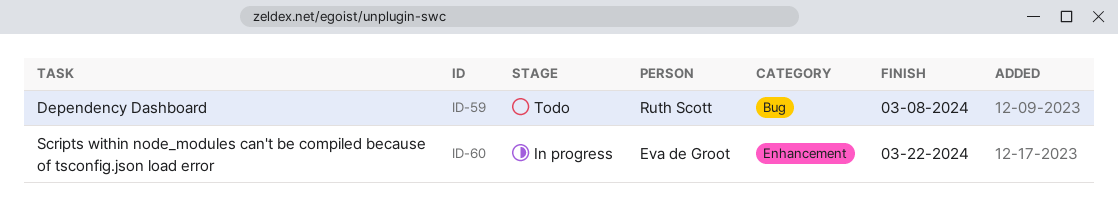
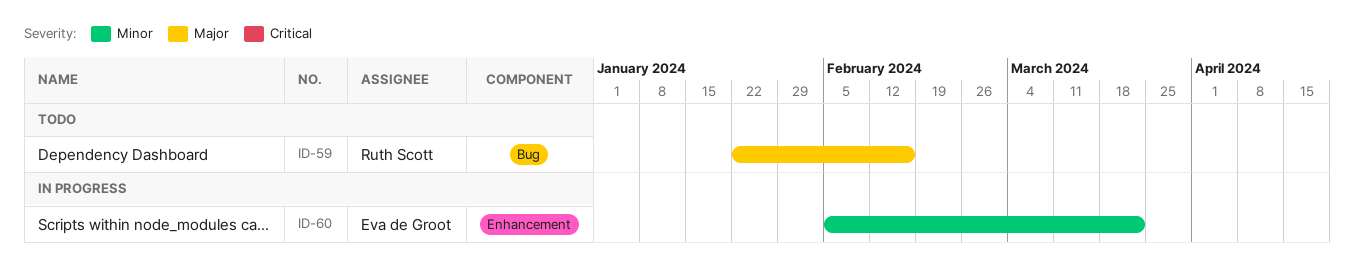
ID-59, due: Mar 8 -> Feb 16

